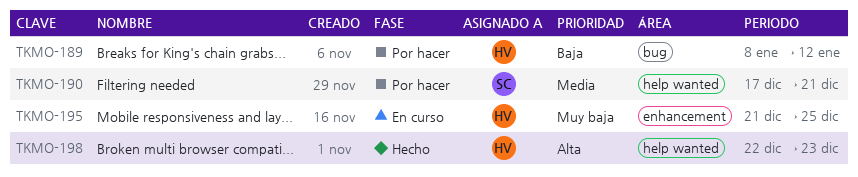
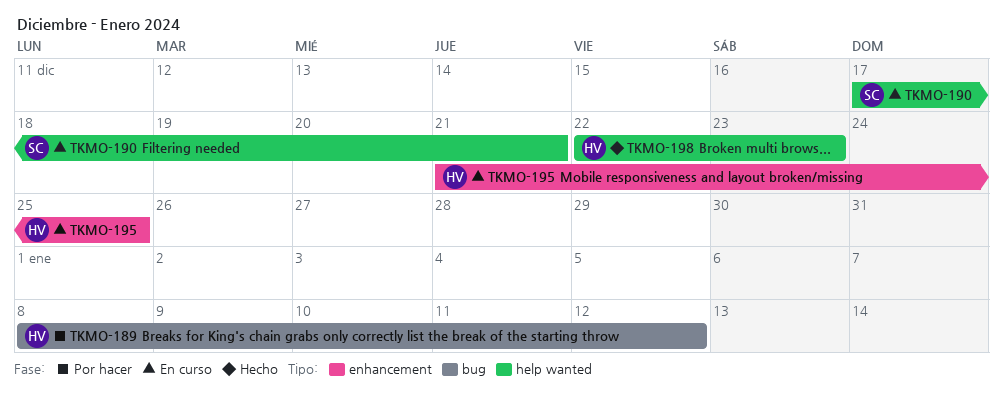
TKMO-190, status: Por hacer -> En curso

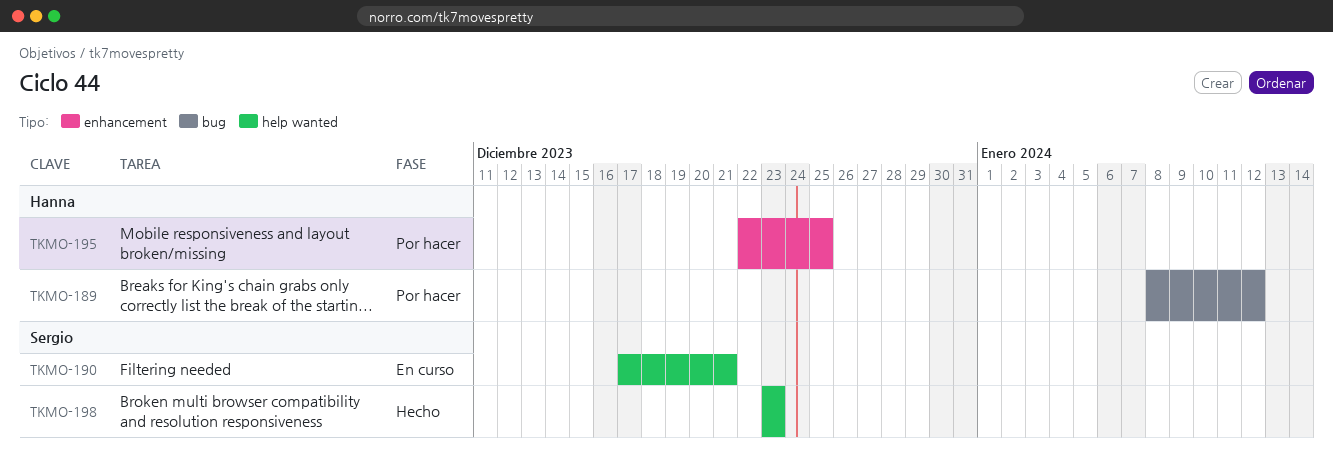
TKMO-195, status: En curso -> Por hacer
TKMO-195, start: Dec 21 -> Dec 22
TKMO-198, owner: Hanna -> Sergio
TKMO-198, start: Dec 22 -> Dec 23

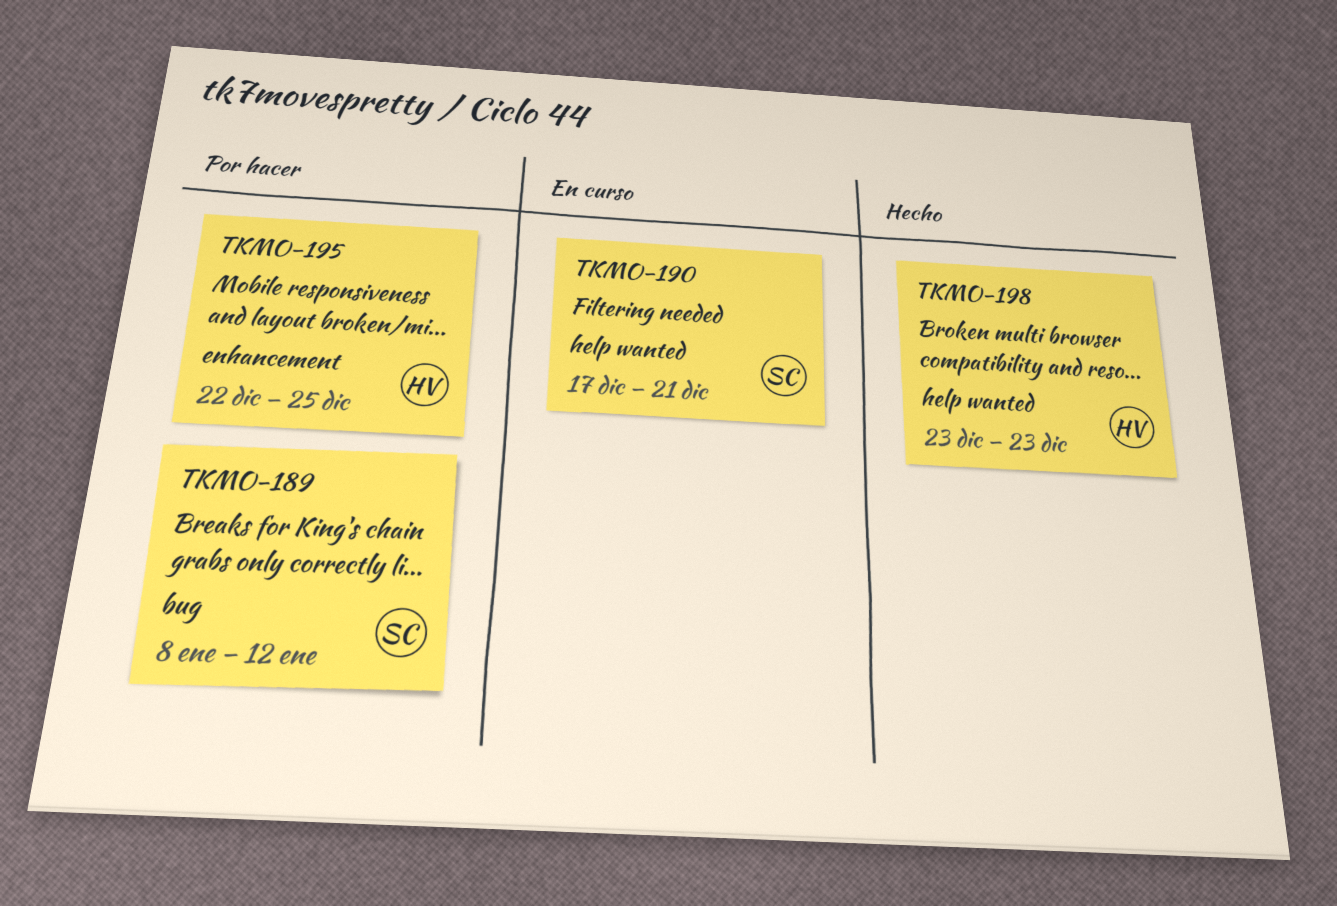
TKMO-189, owner: Hanna -> Sergio
TKMO-198, owner: Sergio -> Hanna

